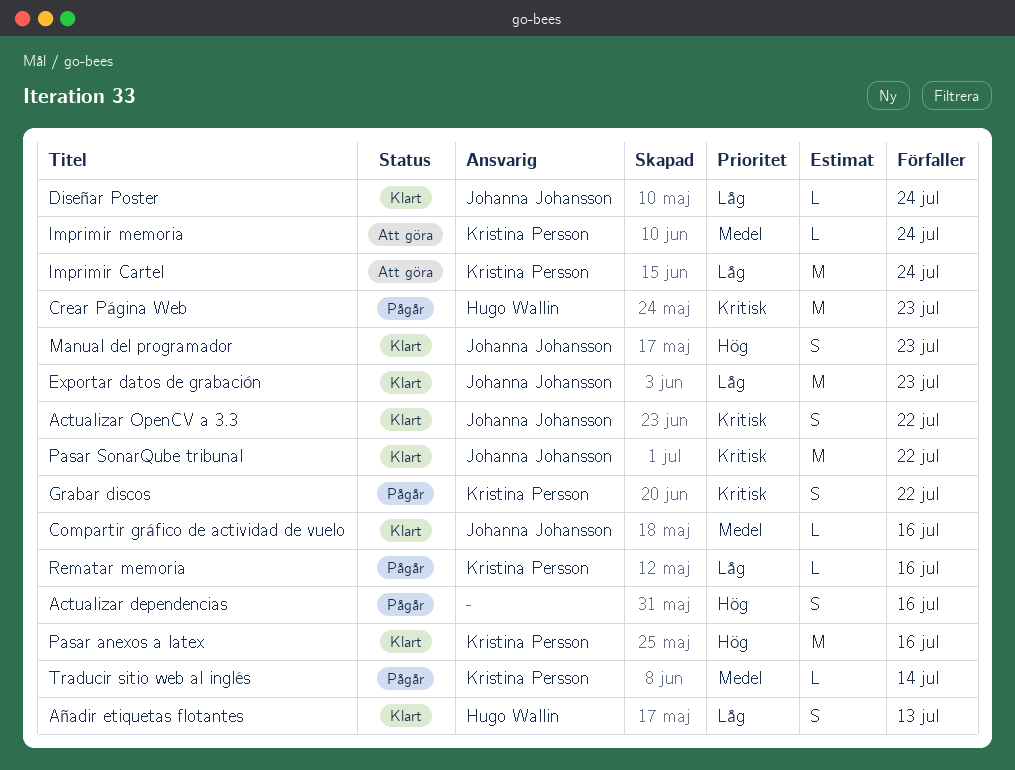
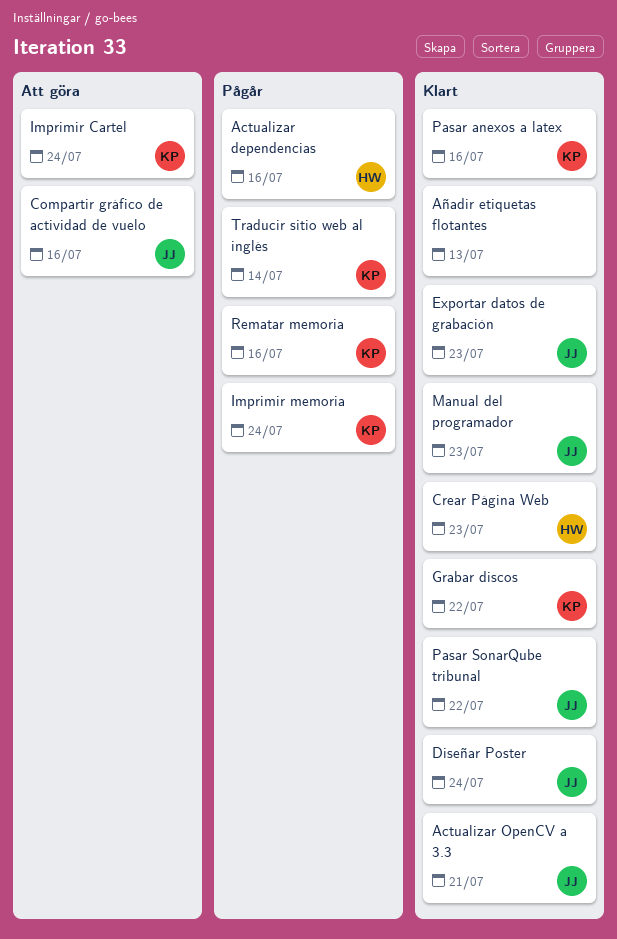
Actualizar dependencias, owner: none -> Hugo Wallin
Actualizar OpenCV a 3.3, due: Jul 22 -> Jul 21
Añadir etiquetas flotantes, owner: Hugo Wallin -> none
Compartir gráfico de actividad de vuelo, status: Klart -> Att göra
Crear Página Web, status: Pågår -> Klart
Grabar discos, status: Pågår -> Klart
Imprimir memoria, status: Att göra -> Pågår

